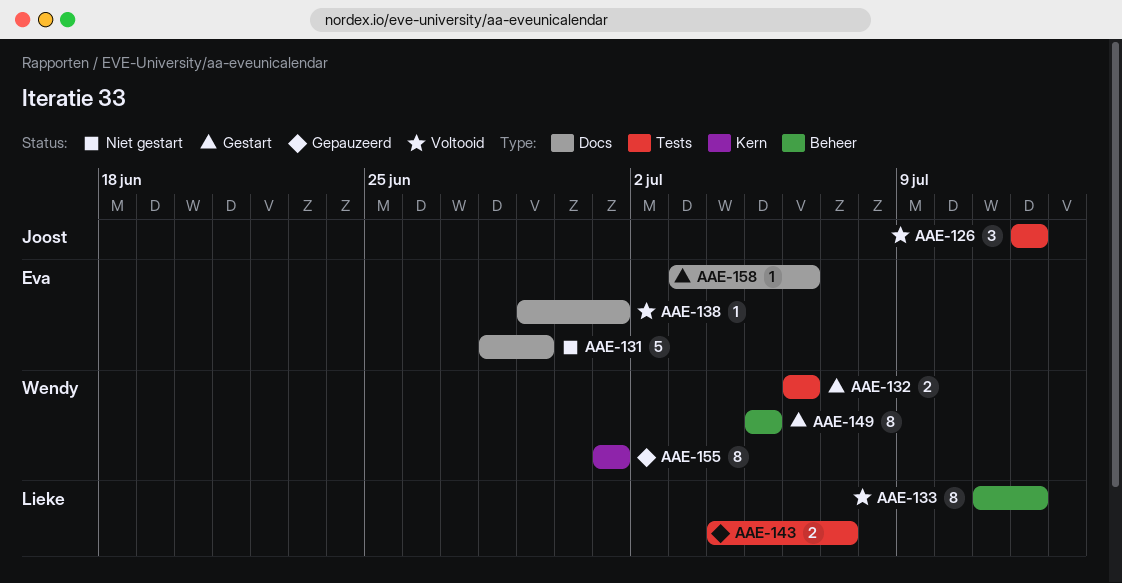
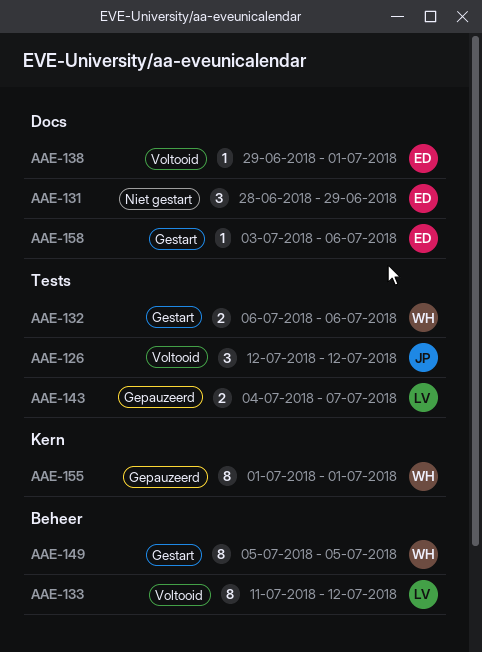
AAE-131, estimate: 5 -> 3

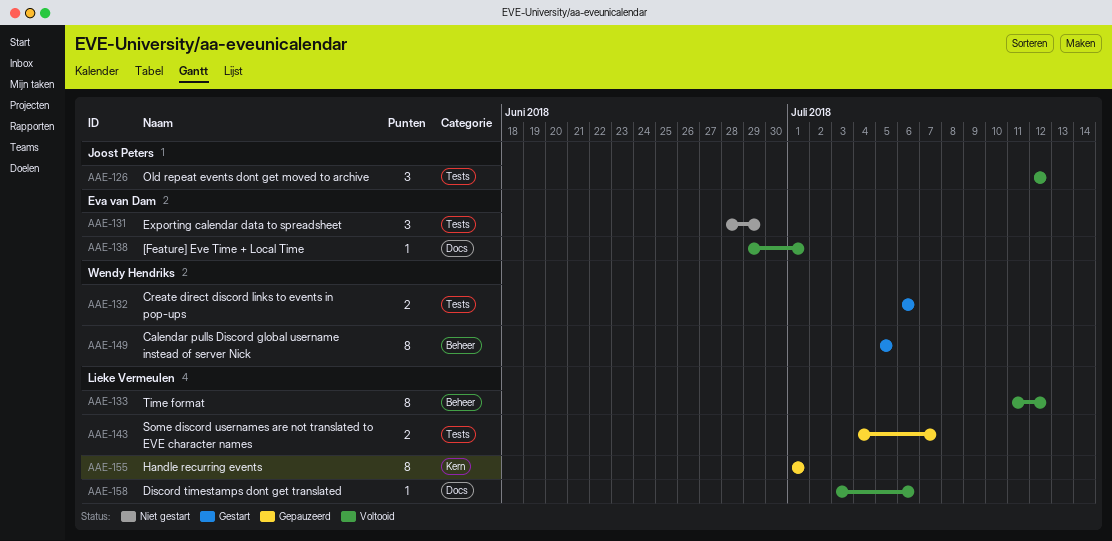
AAE-131, label: Docs -> Tests
AAE-155, owner: Wendy Hendriks -> Lieke Vermeulen
AAE-158, status: Gestart -> Voltooid
AAE-158, owner: Eva van Dam -> Lieke Vermeulen

